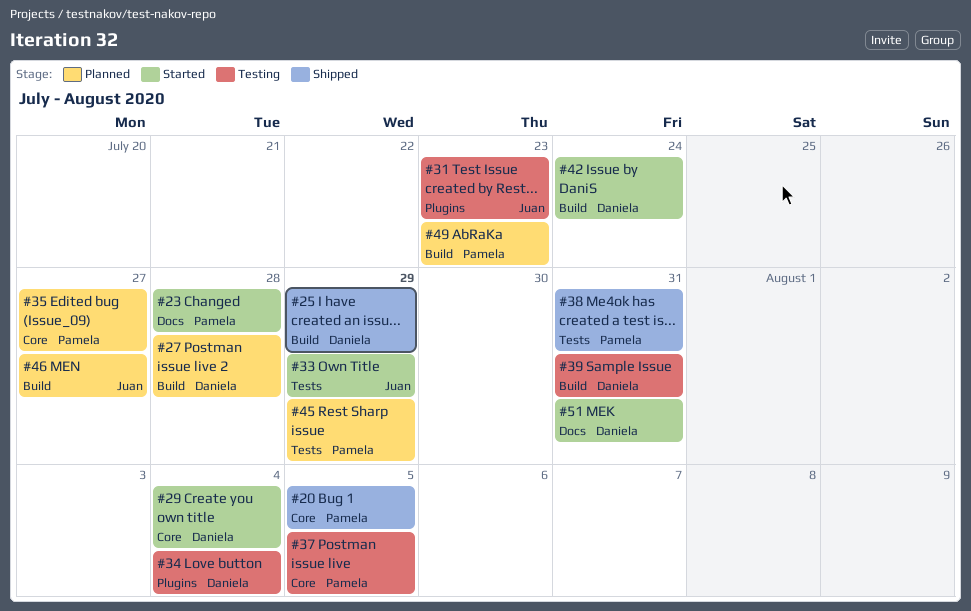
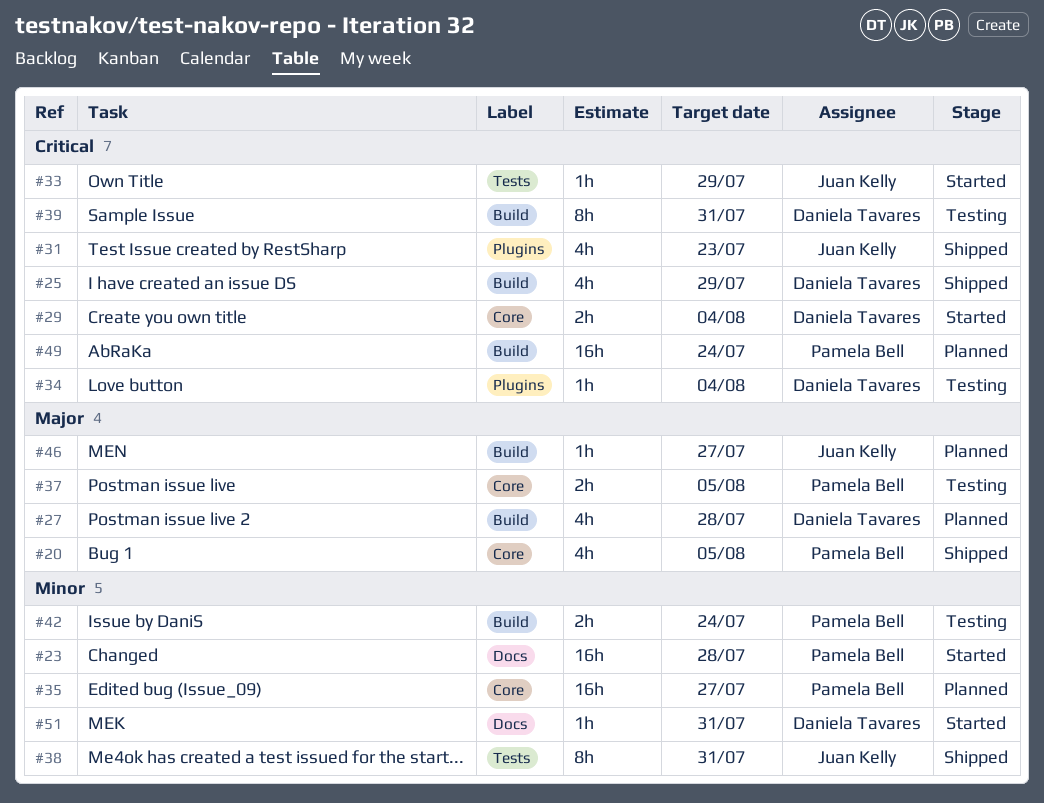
#31, status: Testing -> Shipped
#38, owner: Pamela Bell -> Juan Kelly
#42, status: Started -> Testing
#42, owner: Daniela Tavares -> Pamela Bell
#45: present -> none
#49, due: Jul 23 -> Jul 24

